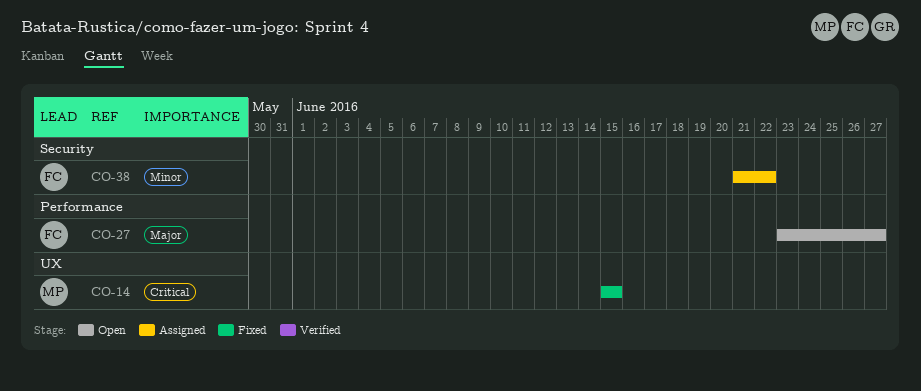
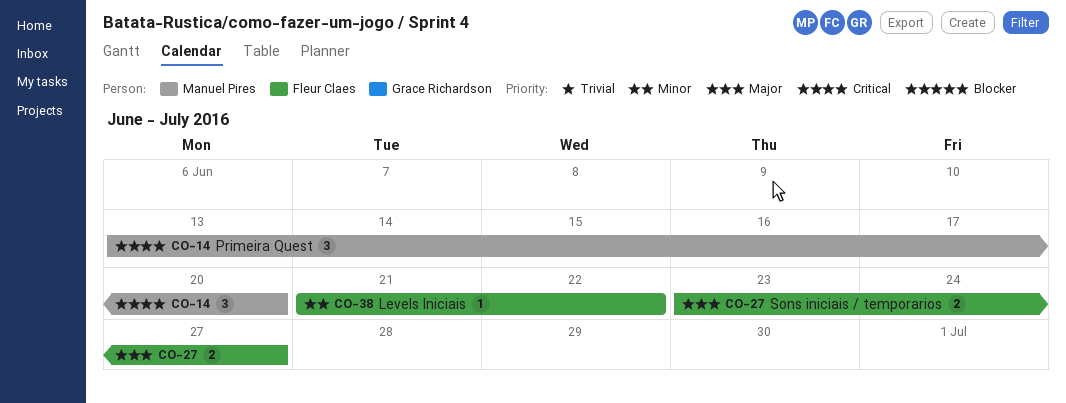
CO-14, start: Jun 15 -> Jun 13
CO-14, due: Jun 15 -> Jun 20

